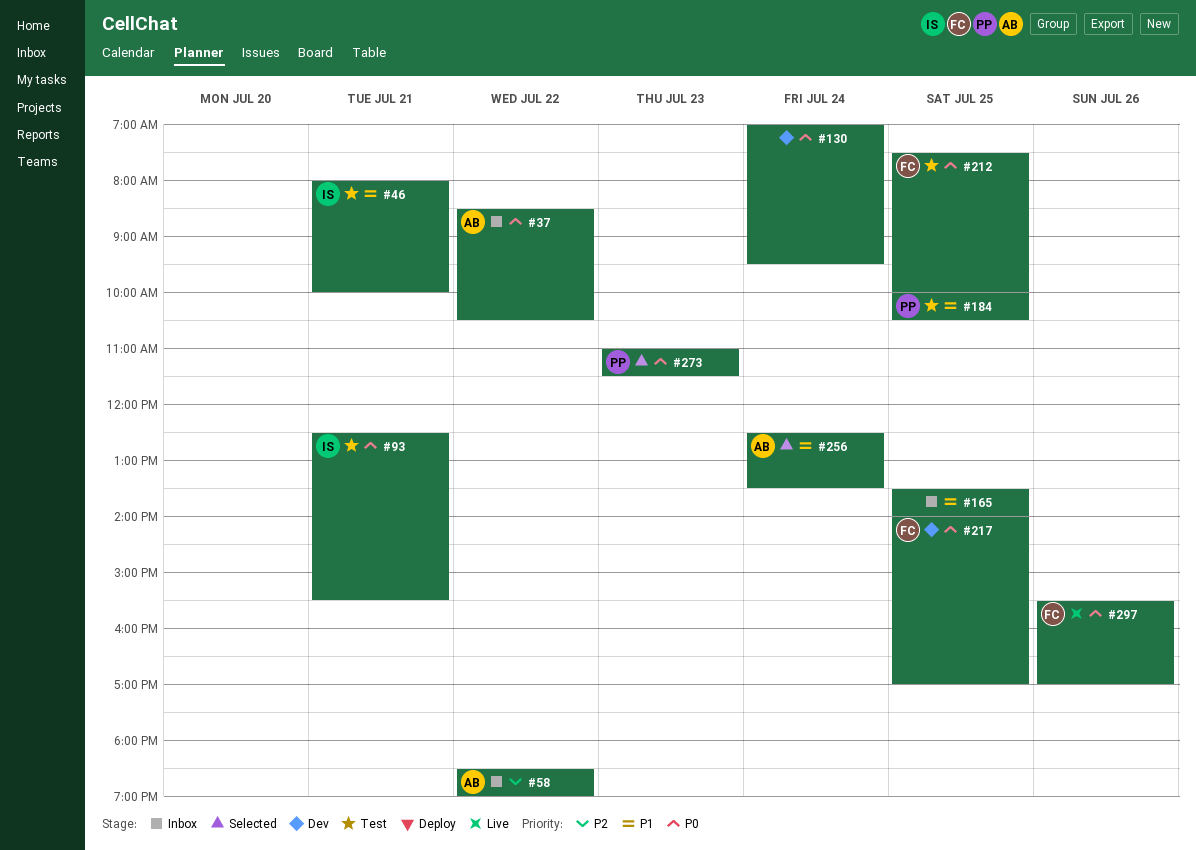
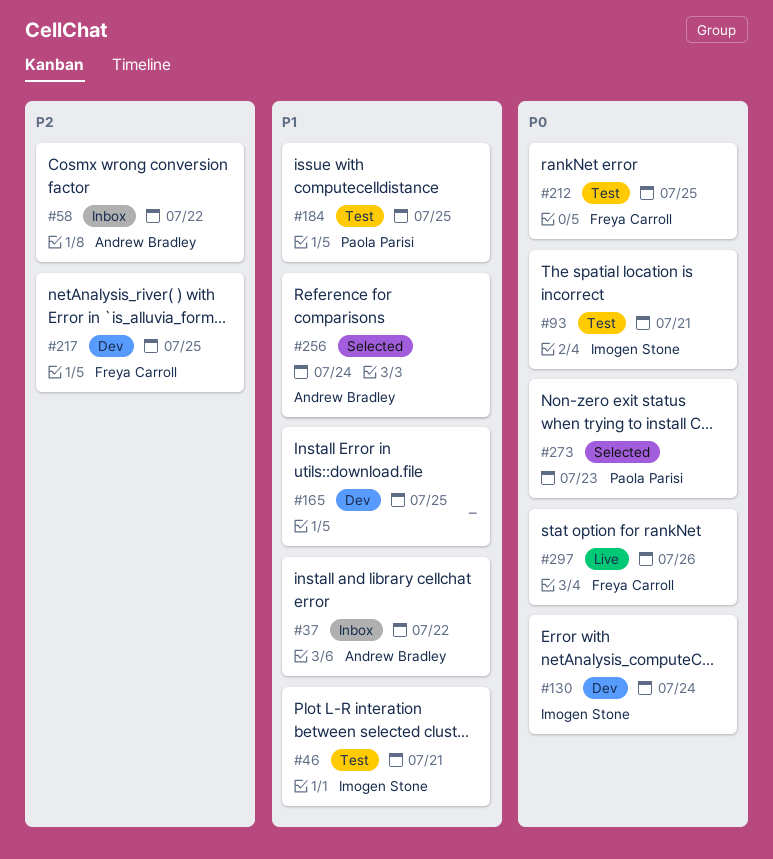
#37, priority: P0 -> P1
#130, owner: none -> Imogen Stone
#165, status: Inbox -> Dev
#217, priority: P0 -> P2

